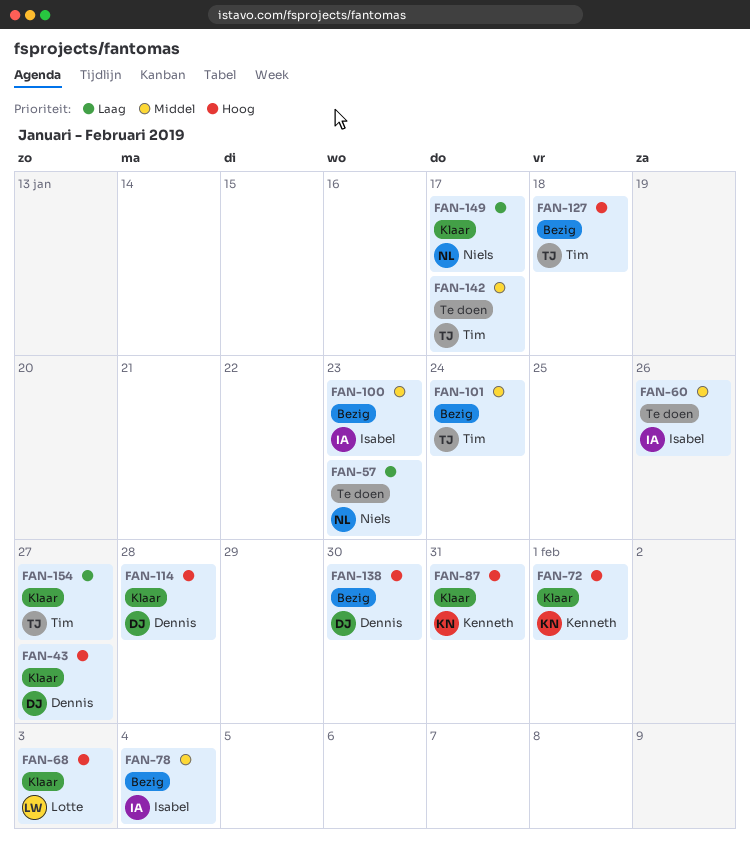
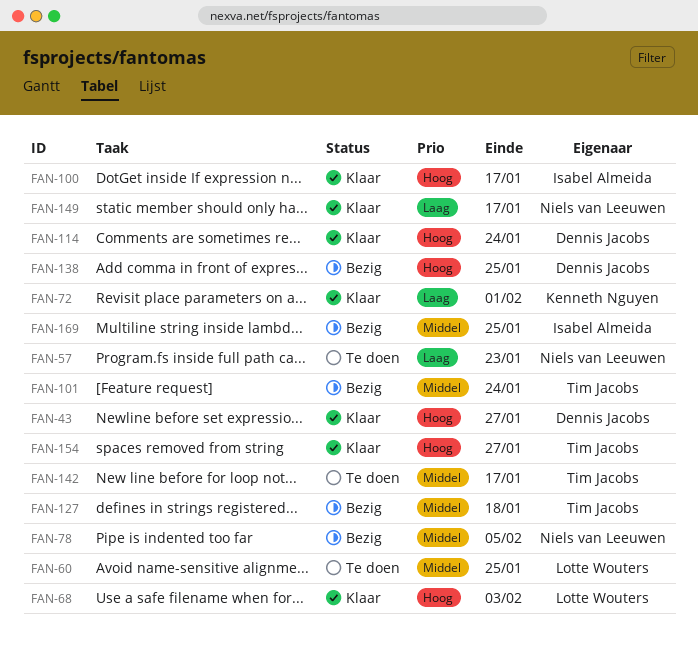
FAN-60, owner: Isabel Almeida -> Lotte Wouters
FAN-60, due: Jan 26 -> Jan 25
FAN-72, priority: Hoog -> Laag
FAN-78, owner: Isabel Almeida -> Niels van Leeuwen
FAN-78, due: Feb 4 -> Feb 5
FAN-87: present -> none
FAN-100, status: Bezig -> Klaar
FAN-100, priority: Middel -> Hoog
FAN-100, due: Jan 23 -> Jan 17
FAN-114, due: Jan 28 -> Jan 24
FAN-127, priority: Hoog -> Middel
FAN-138, due: Jan 30 -> Jan 25
FAN-154, priority: Laag -> Hoog
FAN-169: none -> present

